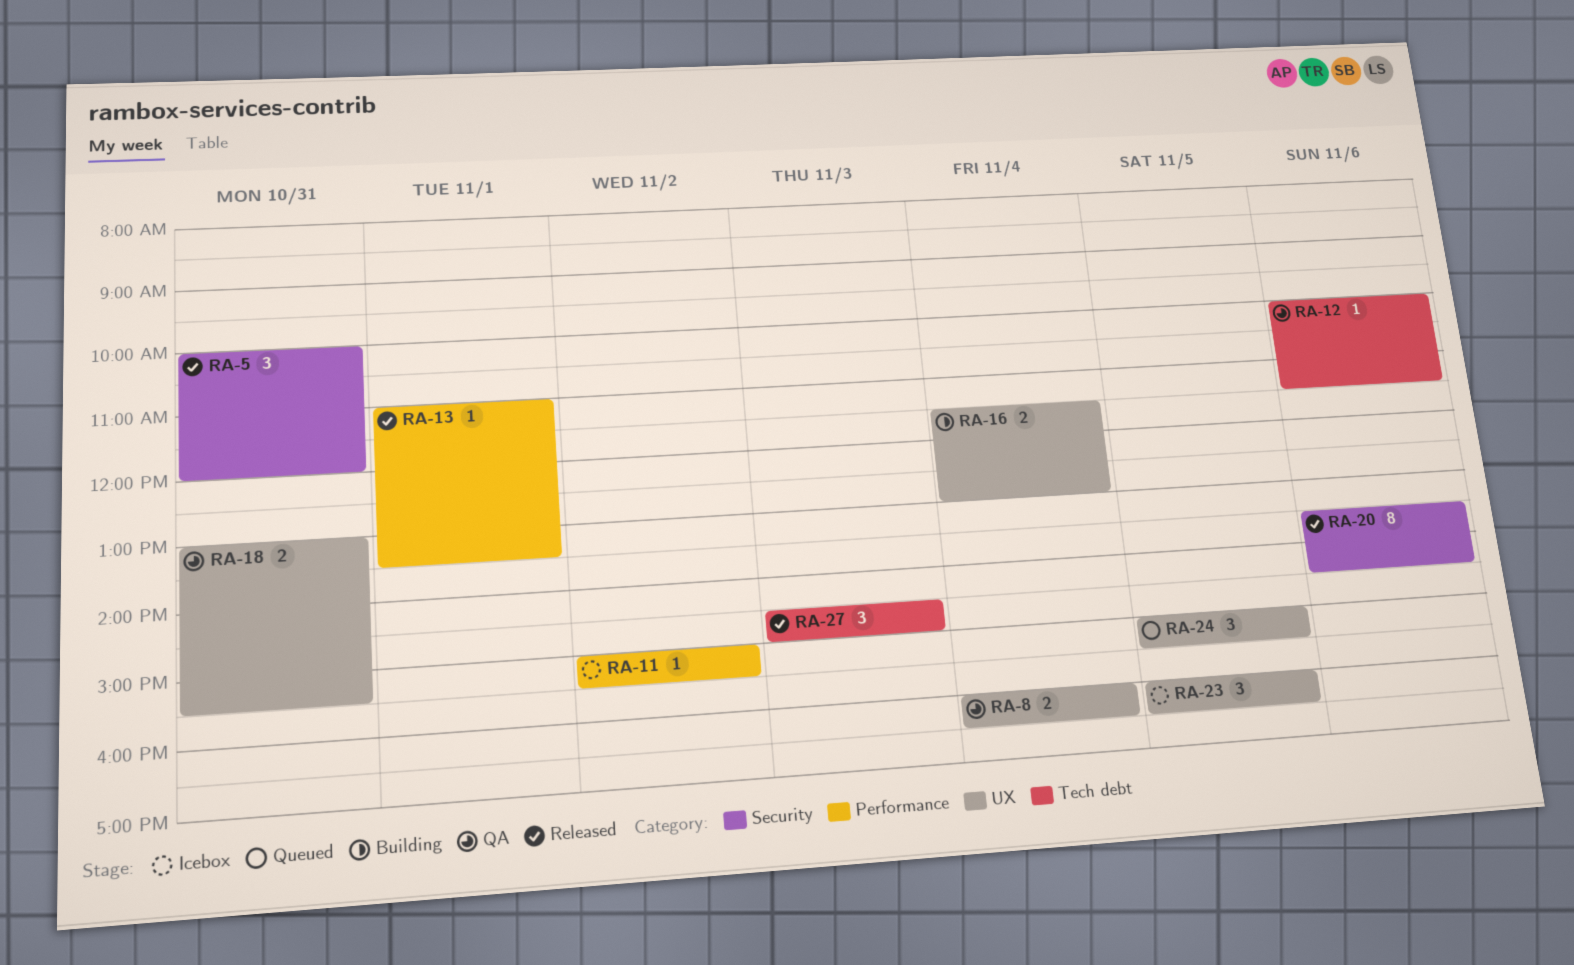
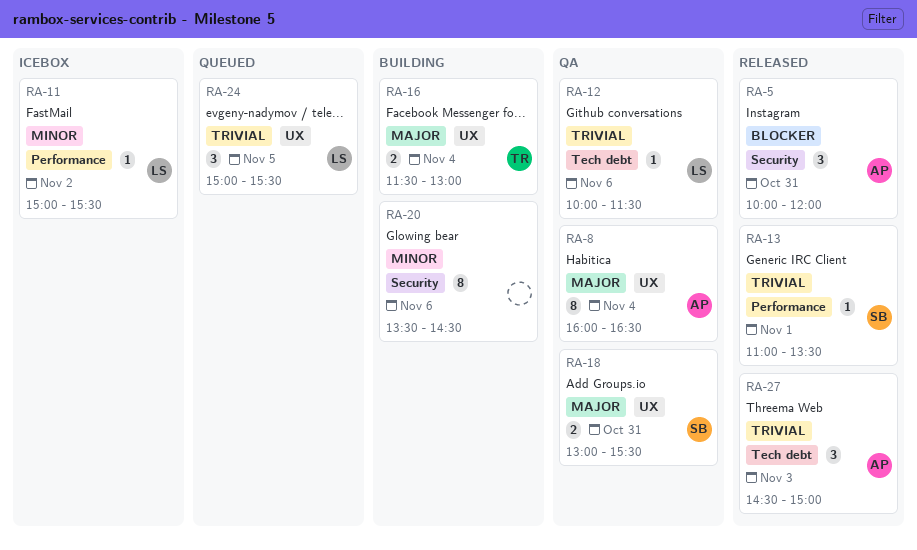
RA-8, estimate: 2 -> 8
RA-20, status: Released -> Building
RA-23: present -> none

